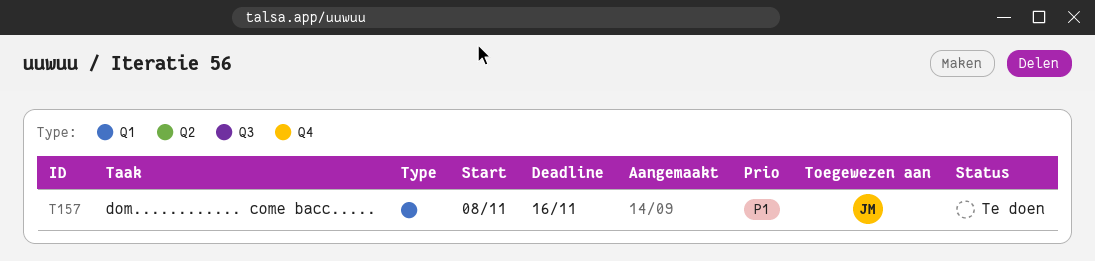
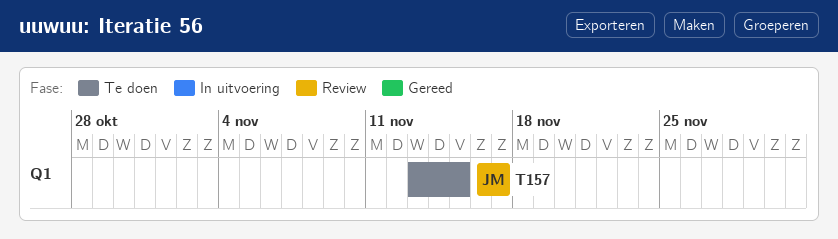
T157, start: Nov 8 -> Nov 13
T157, due: Nov 16 -> Nov 15

